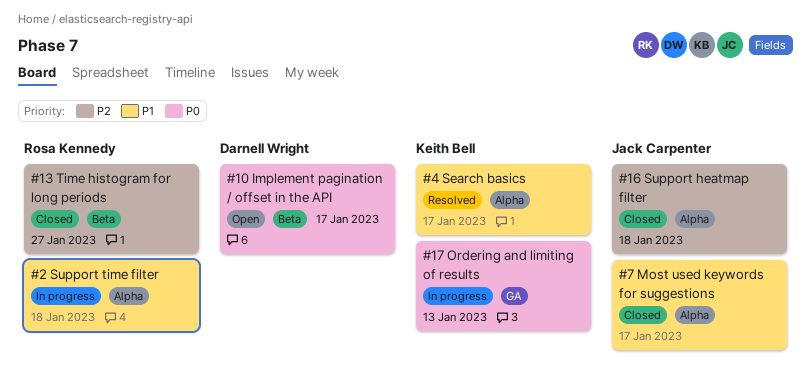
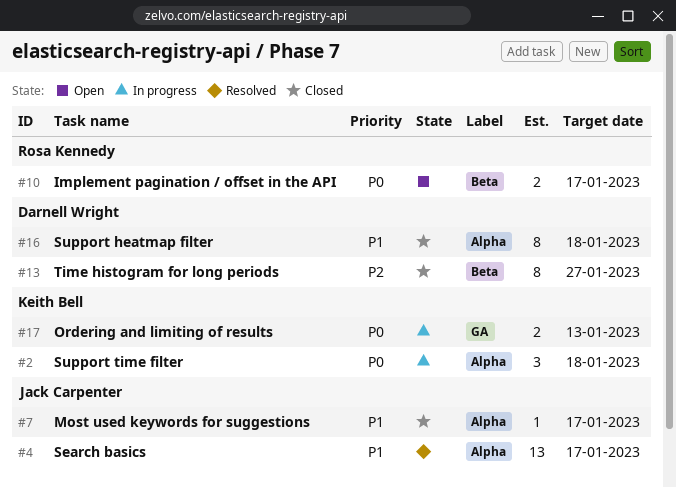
#2, owner: Rosa Kennedy -> Keith Bell
#2, priority: P1 -> P0
#4, owner: Keith Bell -> Jack Carpenter
#10, owner: Darnell Wright -> Rosa Kennedy
#13, owner: Rosa Kennedy -> Darnell Wright
#16, owner: Jack Carpenter -> Darnell Wright
#16, priority: P2 -> P1

